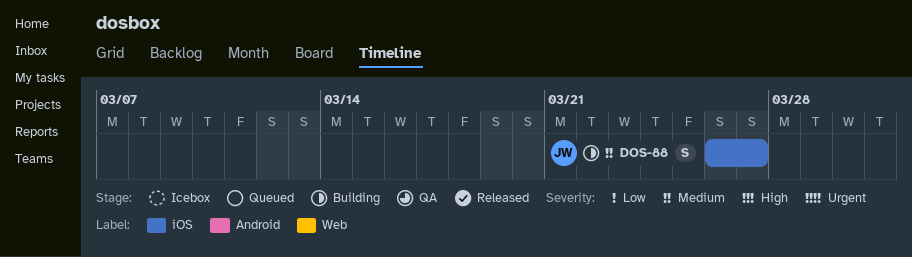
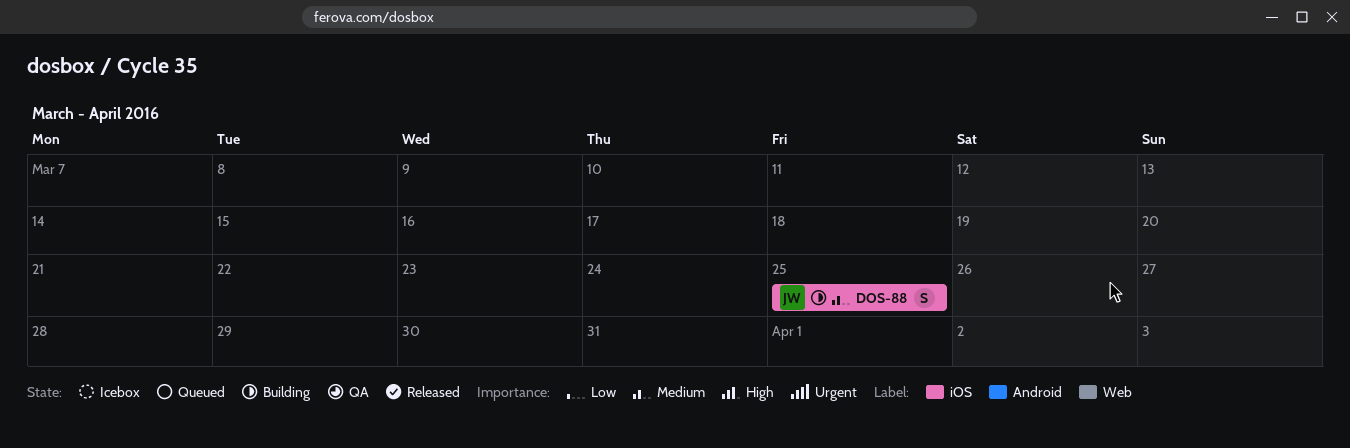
DOS-88, start: Mar 26 -> Mar 25
DOS-88, due: Mar 27 -> Mar 25

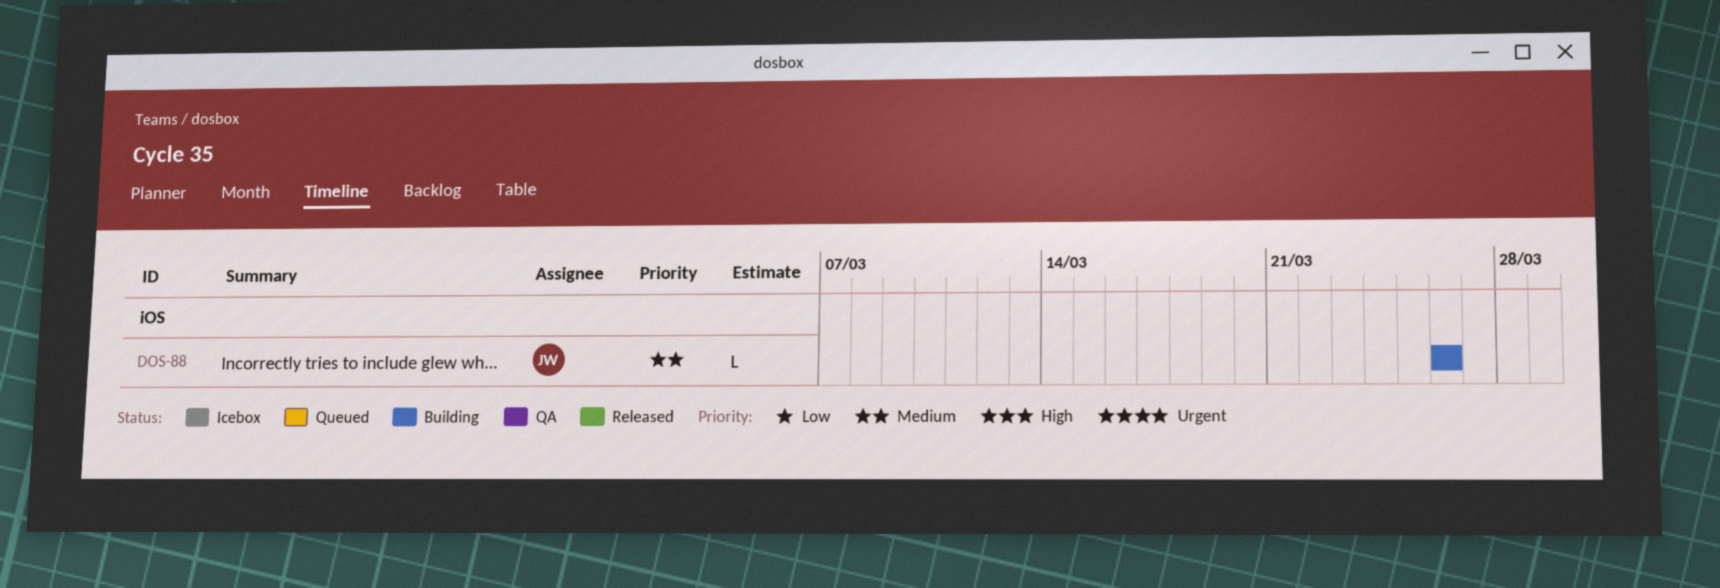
DOS-88, estimate: S -> L
DOS-88, start: Mar 25 -> Mar 26
DOS-88, due: Mar 25 -> Mar 26

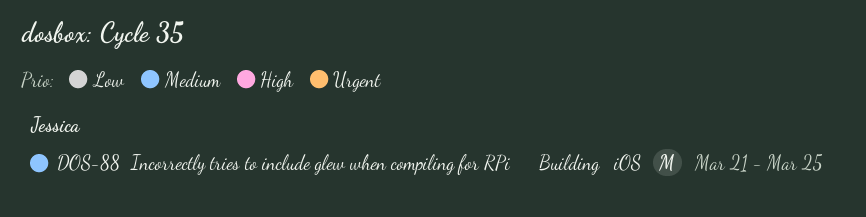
DOS-88, estimate: L -> M
DOS-88, start: Mar 26 -> Mar 21
DOS-88, due: Mar 26 -> Mar 25

